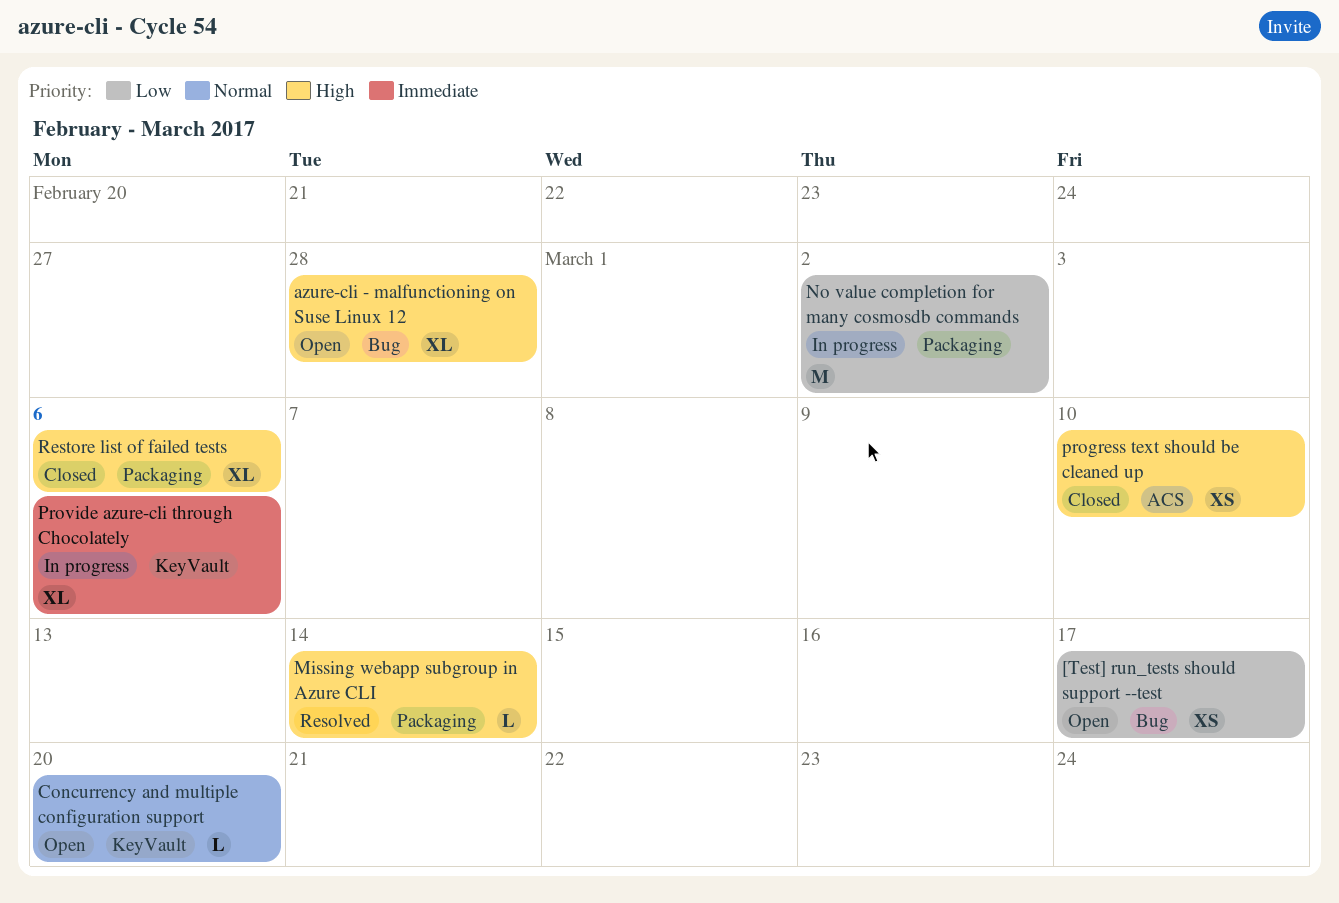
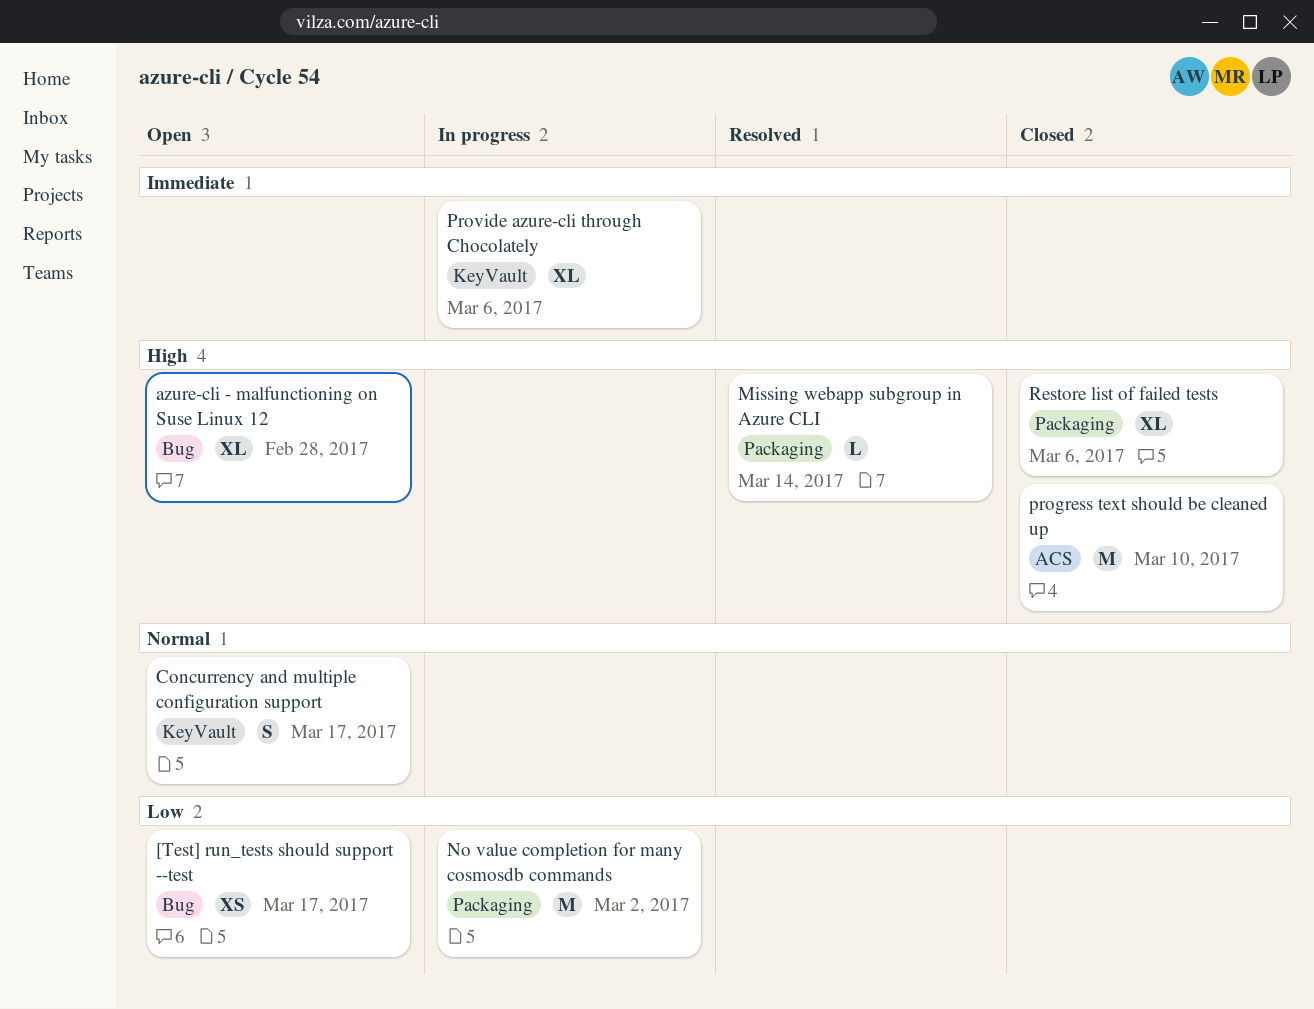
Concurrency and multiple configuration support, estimate: L -> S
Concurrency and multiple configuration support, due: Mar 20 -> Mar 17
progress text should be cleaned up, estimate: XS -> M

